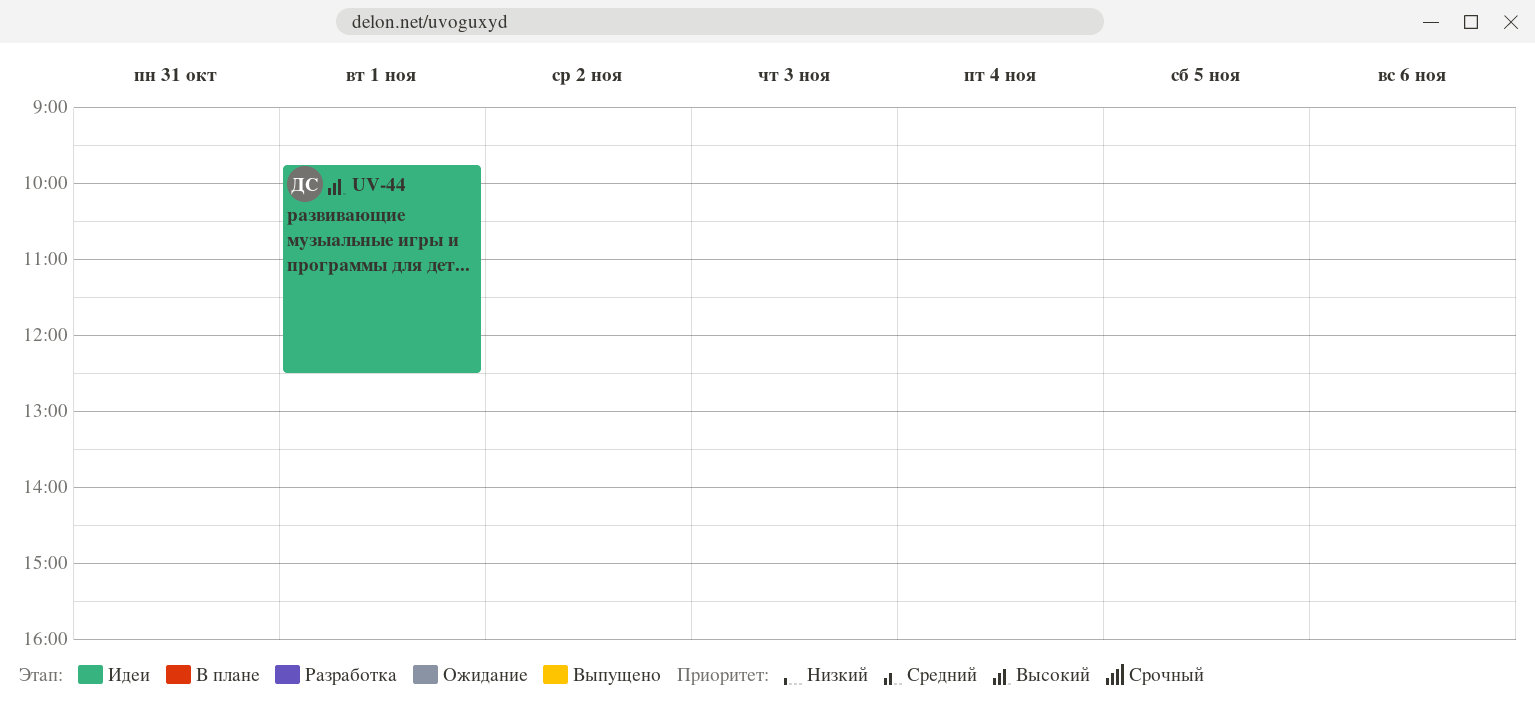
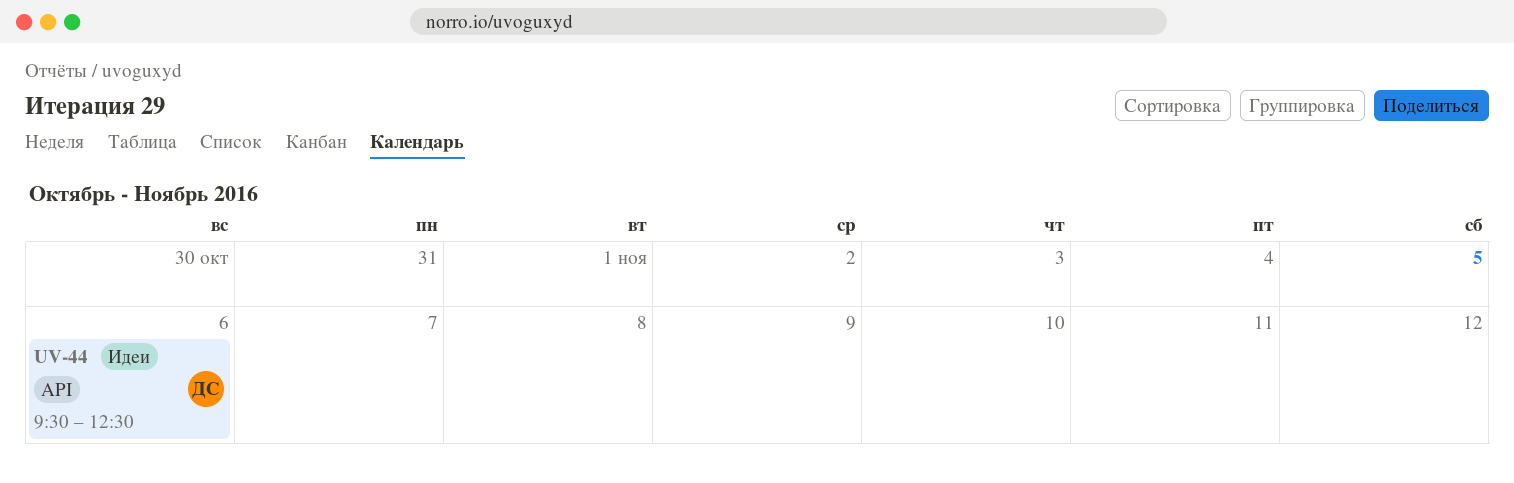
UV-44, day: Nov 1 -> Nov 6
UV-44, begins: 09:45 -> 09:30

